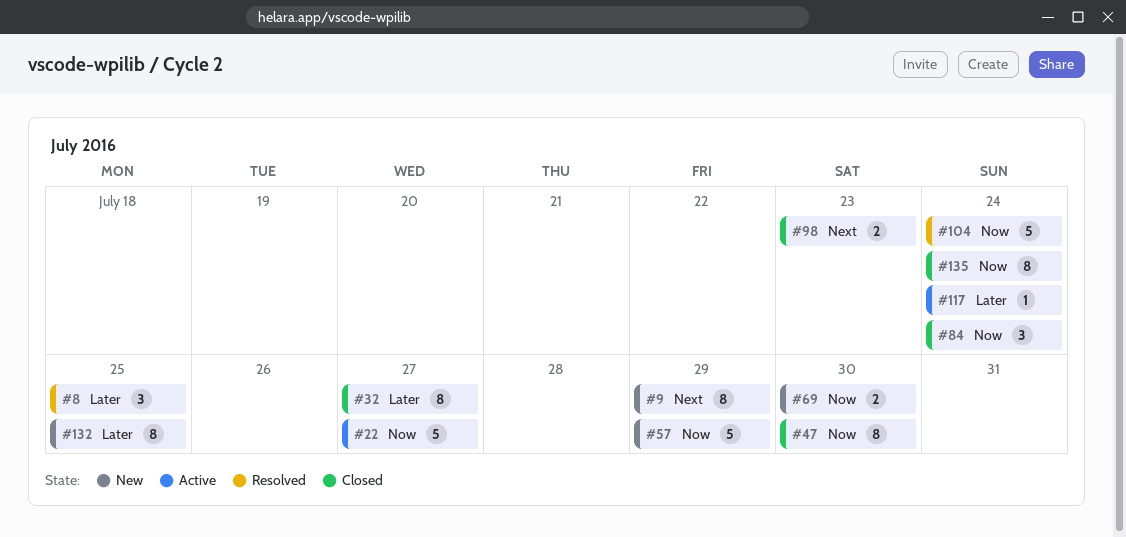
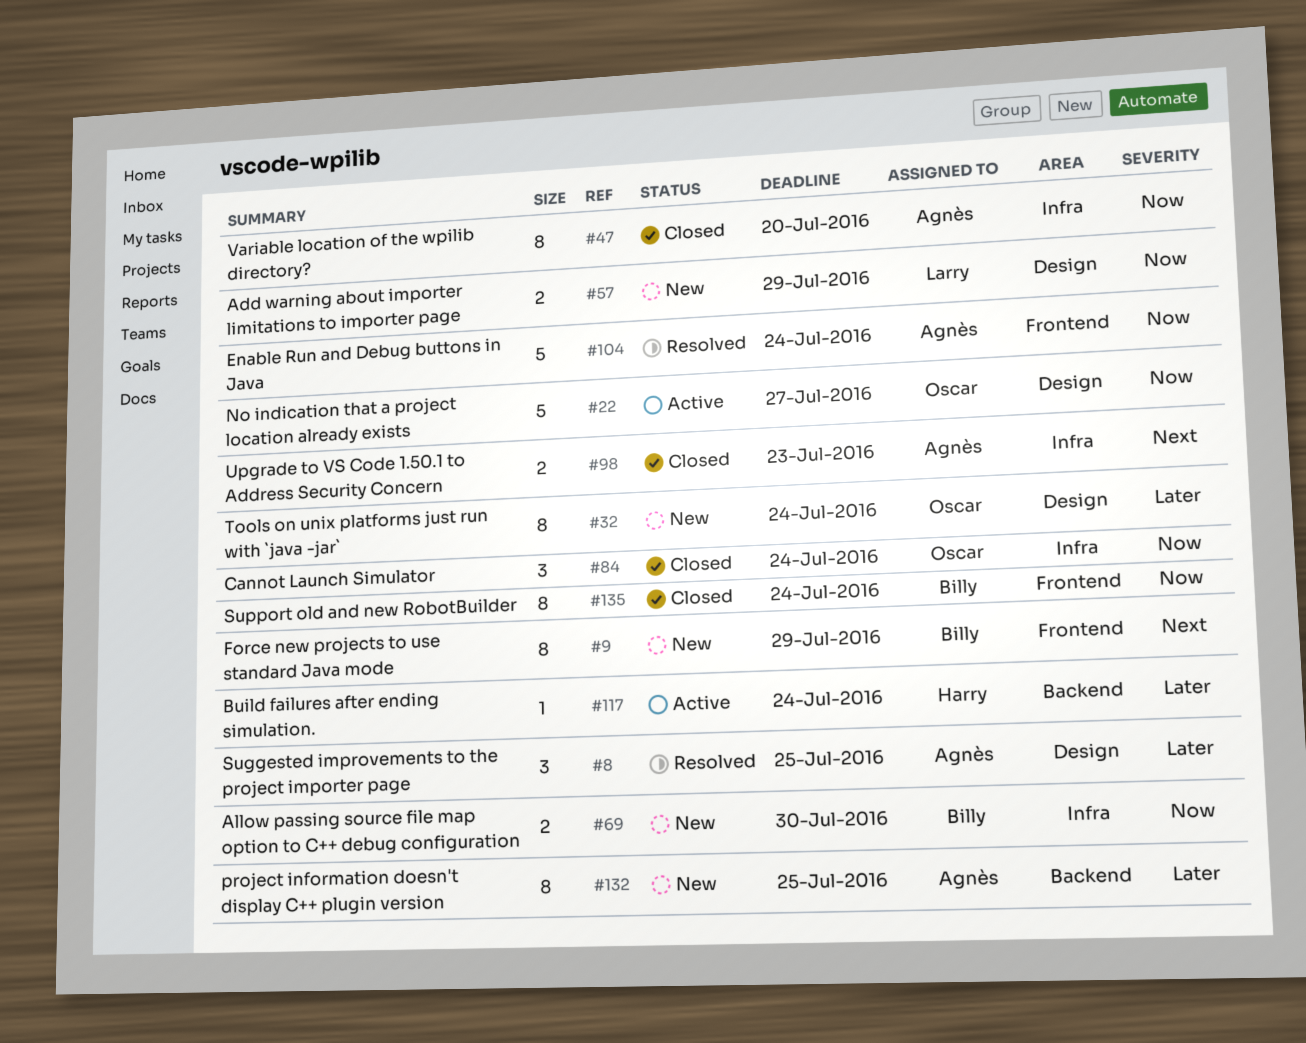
#32, status: Closed -> New
#32, due: Jul 27 -> Jul 24
#47, due: Jul 30 -> Jul 20
#57, estimate: 5 -> 2

